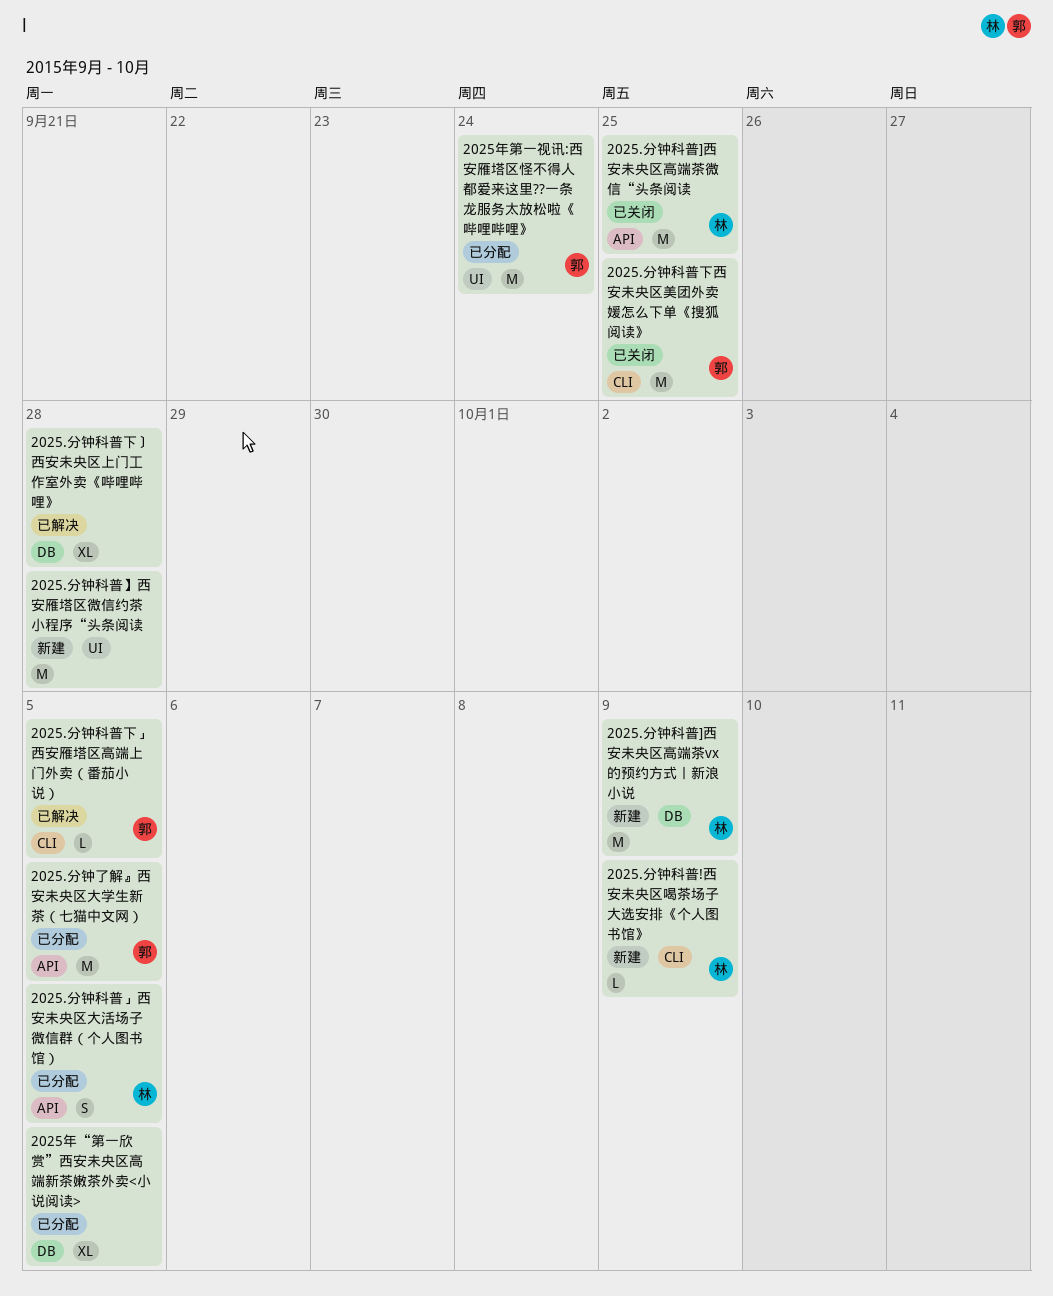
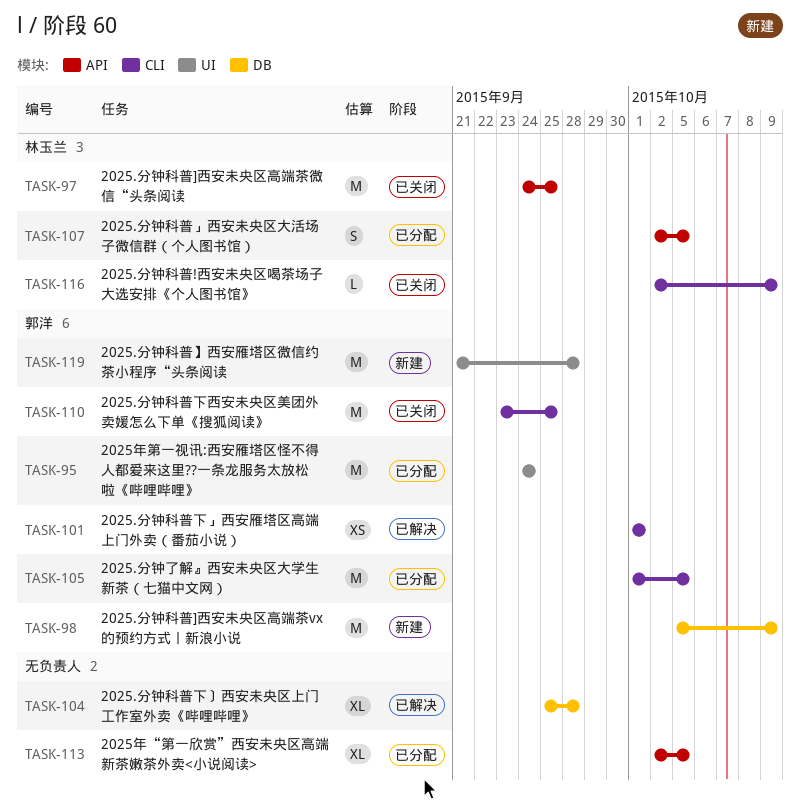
2025.分钟了解』西安未央区大学生新茶（七猫中文网）, label: API -> CLI
2025.分钟科普!西安未央区喝茶场子大选安排《个人图书馆》, status: 新建 -> 已关闭
2025.分钟科普]西安未央区高端茶vx的预约方式丨新浪小说, owner: 林玉兰 -> 郭洋
2025.分钟科普】西安雁塔区微信约茶小程序“头条阅读, owner: none -> 郭洋
2025.分钟科普下」西安雁塔区高端上门外卖（番茄小说）, estimate: L -> XS
2025.分钟科普下」西安雁塔区高端上门外卖（番茄小说）, due: Oct 5 -> Oct 1
2025年“第一欣赏”西安未央区高端新茶嫩茶外卖<小说阅读>, label: DB -> API

